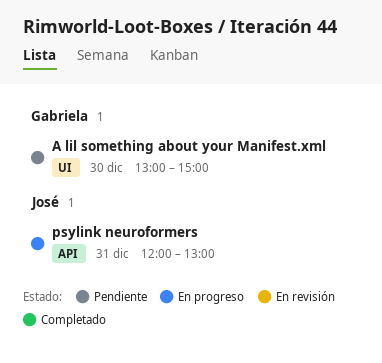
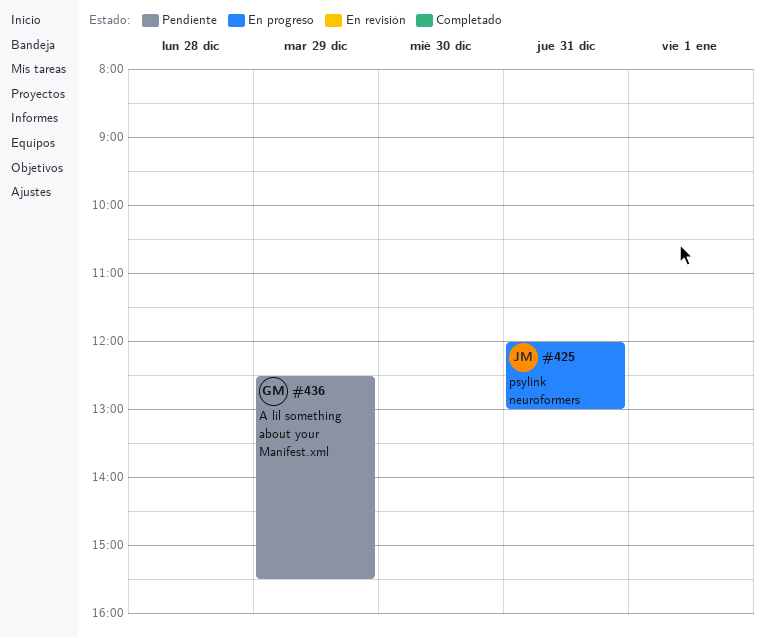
A lil something about your Manifest.xml, day: Dec 30 -> Dec 29
A lil something about your Manifest.xml, begins: 13:00 -> 12:30
A lil something about your Manifest.xml, ends: 15:00 -> 15:30

